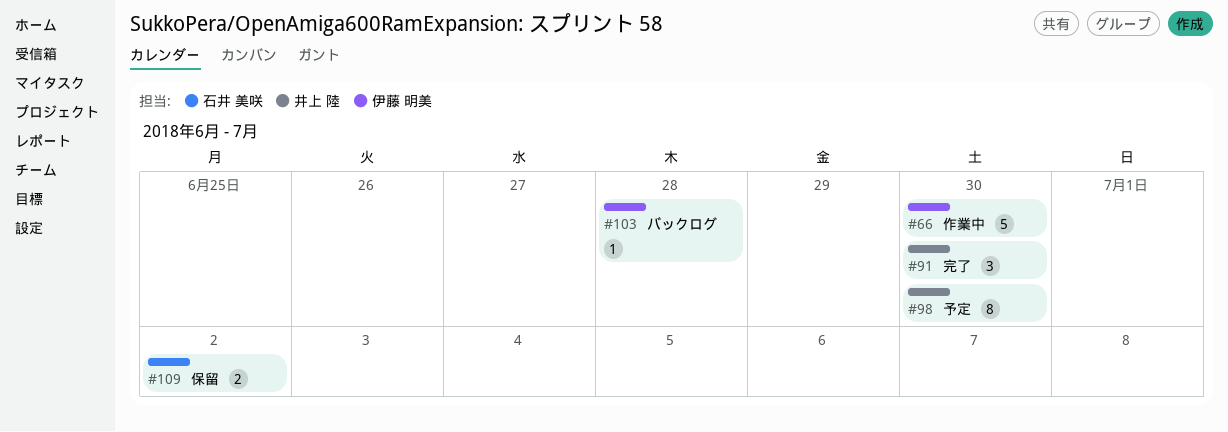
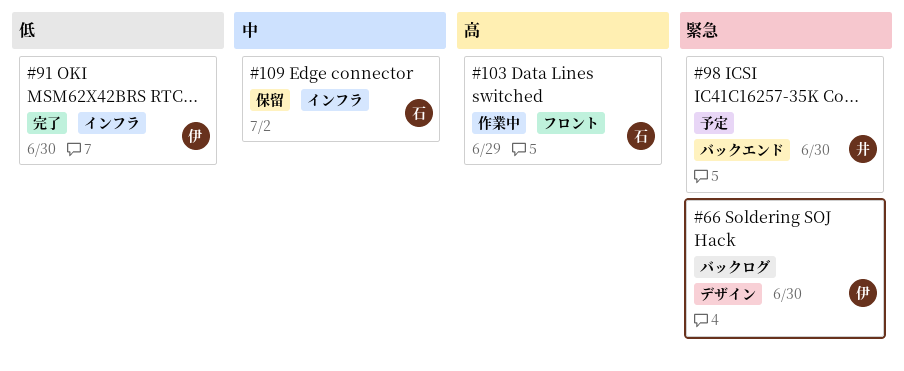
#66, status: 作業中 -> バックログ
#91, owner: 井上 陸 -> 伊藤 明美
#103, status: バックログ -> 作業中
#103, owner: 伊藤 明美 -> 石井 美咲
#103, due: Jun 28 -> Jun 29

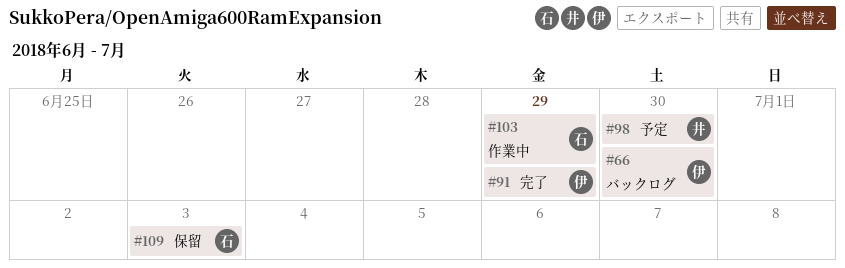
#91, due: Jun 30 -> Jun 29
#109, due: Jul 2 -> Jul 3

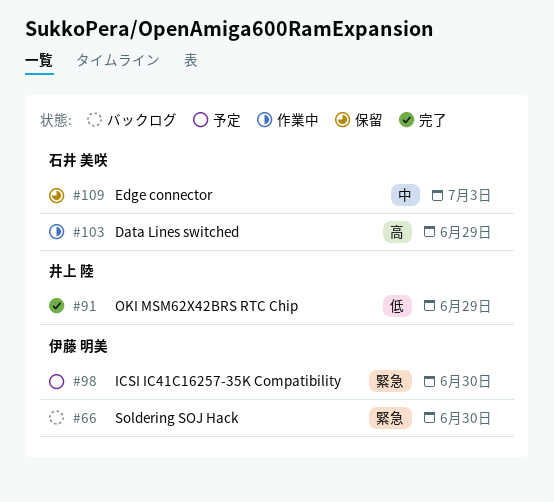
#91, owner: 伊藤 明美 -> 井上 陸
#98, owner: 井上 陸 -> 伊藤 明美

